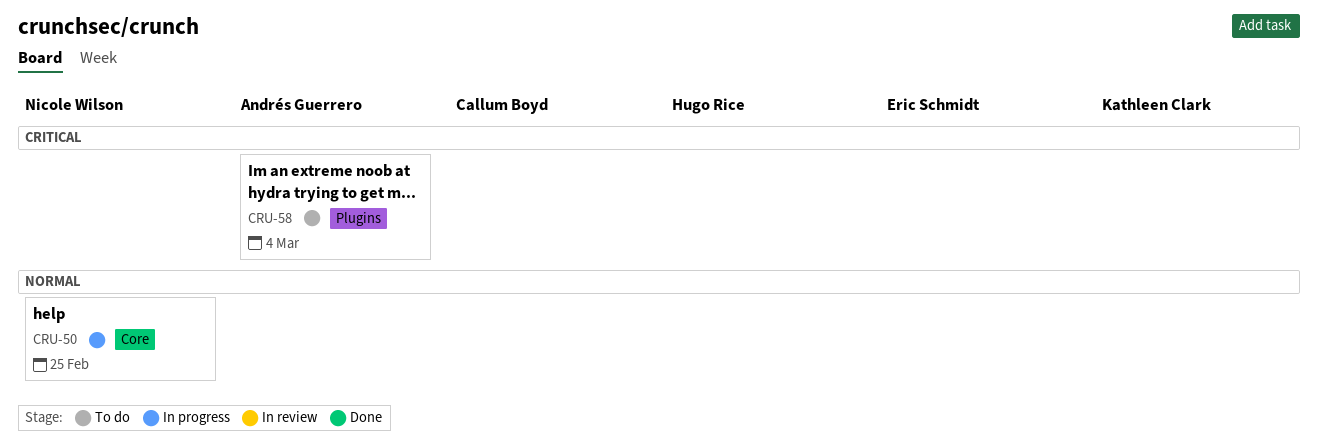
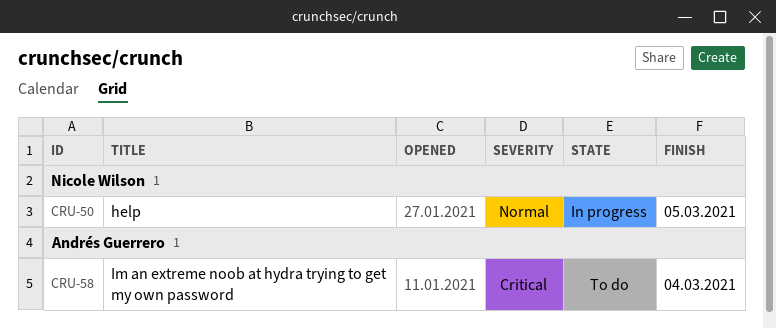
CRU-50, due: Feb 25 -> Mar 5

